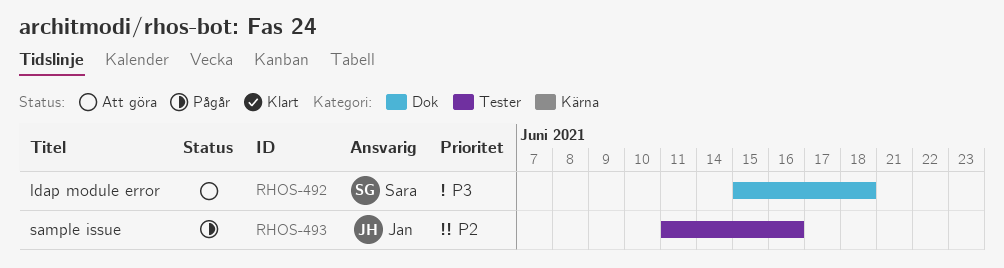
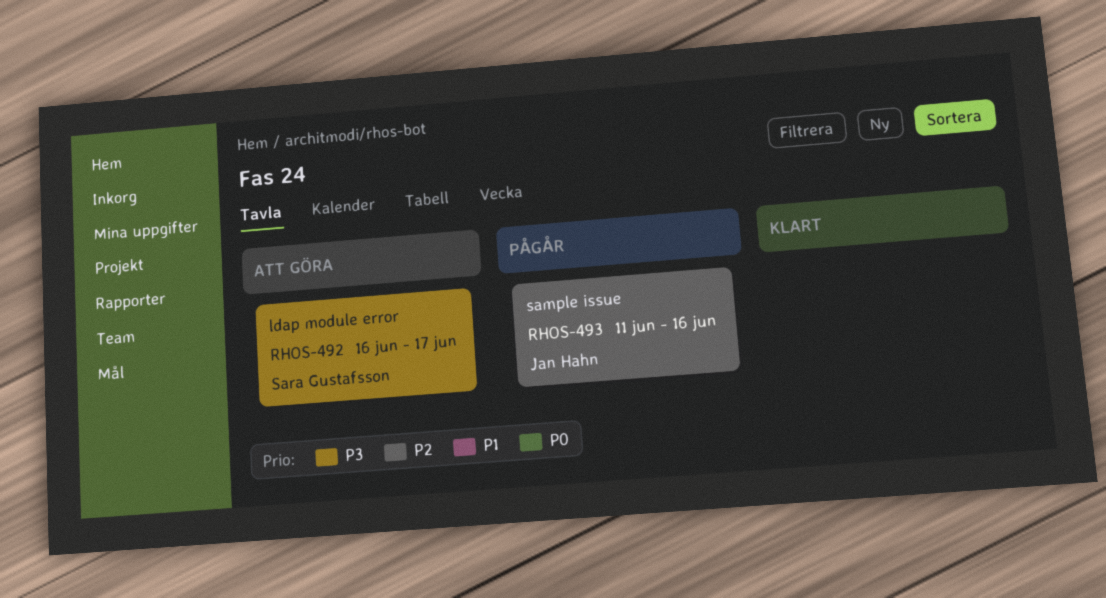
RHOS-492, start: Jun 15 -> Jun 16
RHOS-492, due: Jun 18 -> Jun 17

